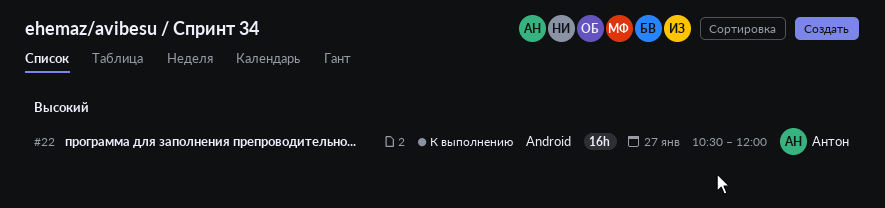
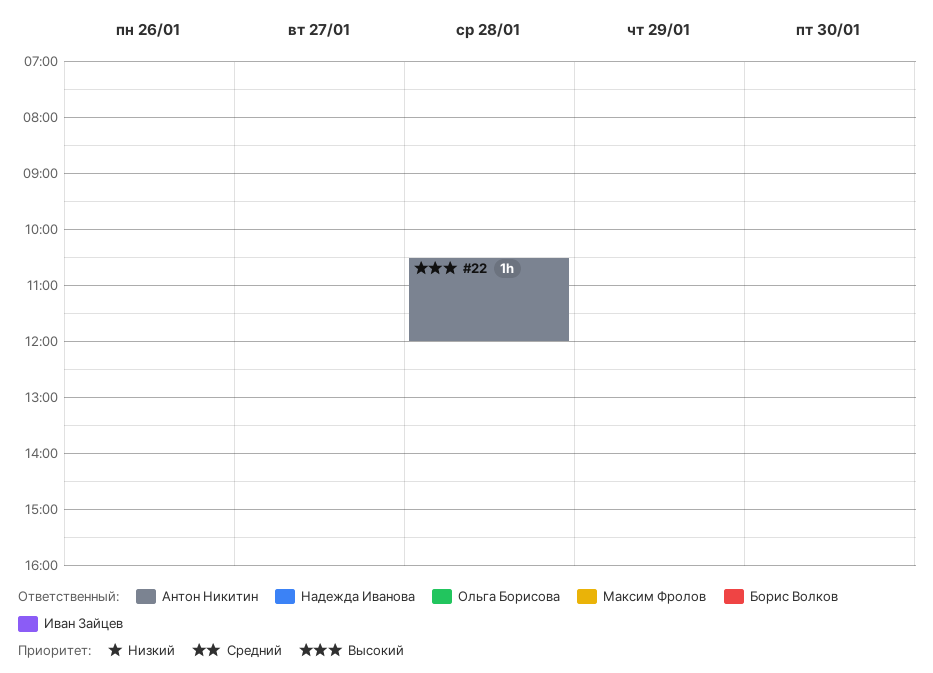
#22, estimate: 16h -> 1h
#22, day: Jan 27 -> Jan 28

